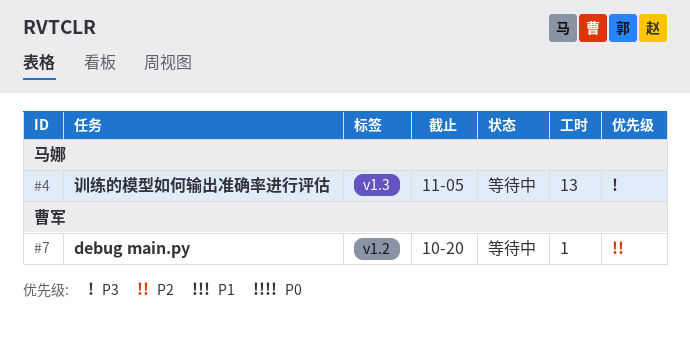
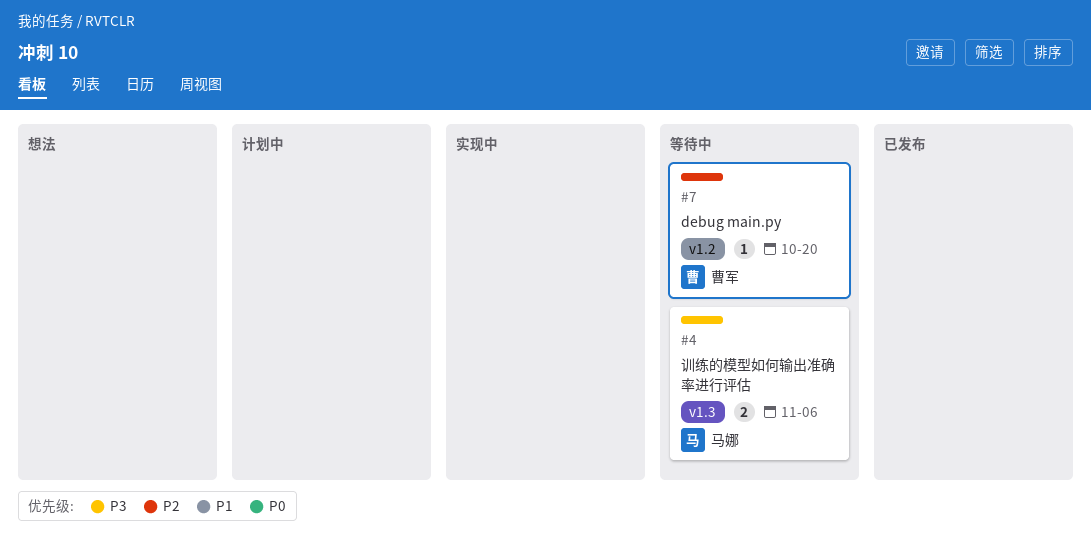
#4, estimate: 13 -> 2
#4, due: Nov 5 -> Nov 6

